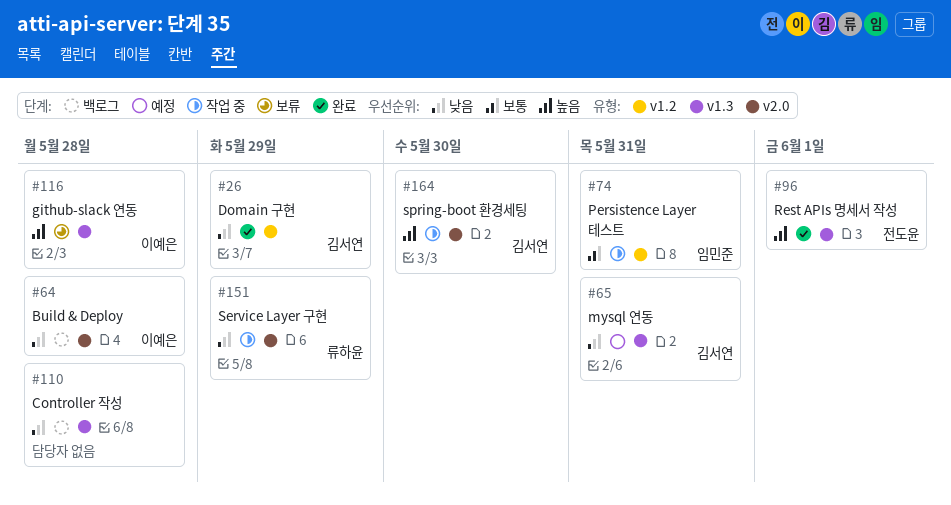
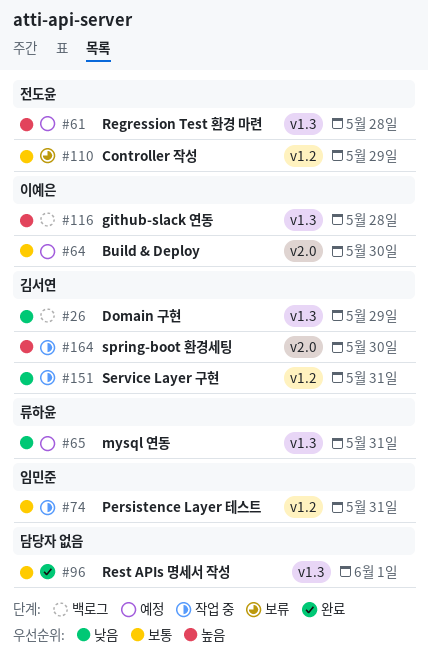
#26, status: 완료 -> 백로그
#26, label: v1.2 -> v1.3
#61: none -> present
#64, status: 백로그 -> 예정
#64, priority: 낮음 -> 보통
#64, due: May 28 -> May 30
#65, owner: 김서연 -> 류하윤
#96, owner: 전도윤 -> none
#96, priority: 높음 -> 보통
#110, status: 백로그 -> 보류
#110, owner: none -> 전도윤
#110, priority: 낮음 -> 보통
#110, label: v1.3 -> v1.2
#110, due: May 28 -> May 29
#116, status: 보류 -> 백로그
#151, owner: 류하윤 -> 김서연
#151, label: v2.0 -> v1.2
#151, due: May 29 -> May 31

